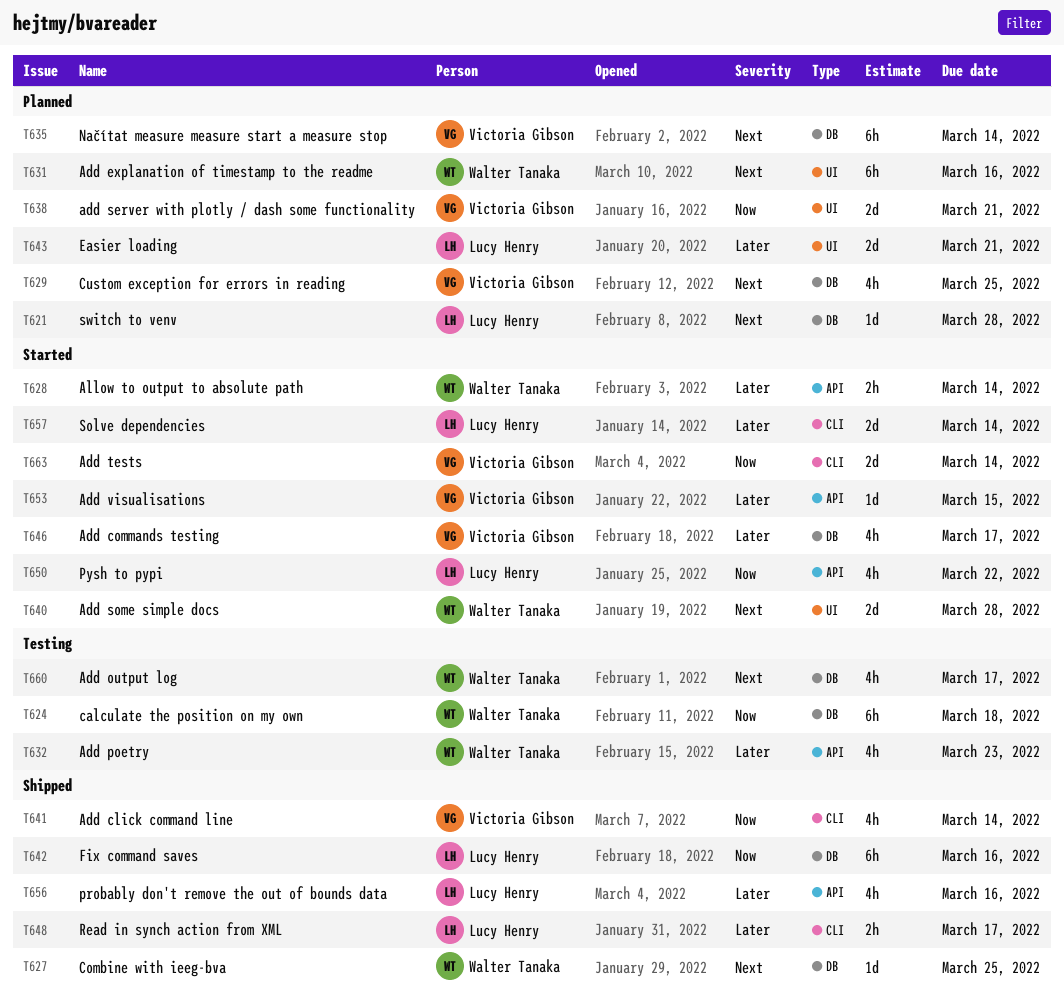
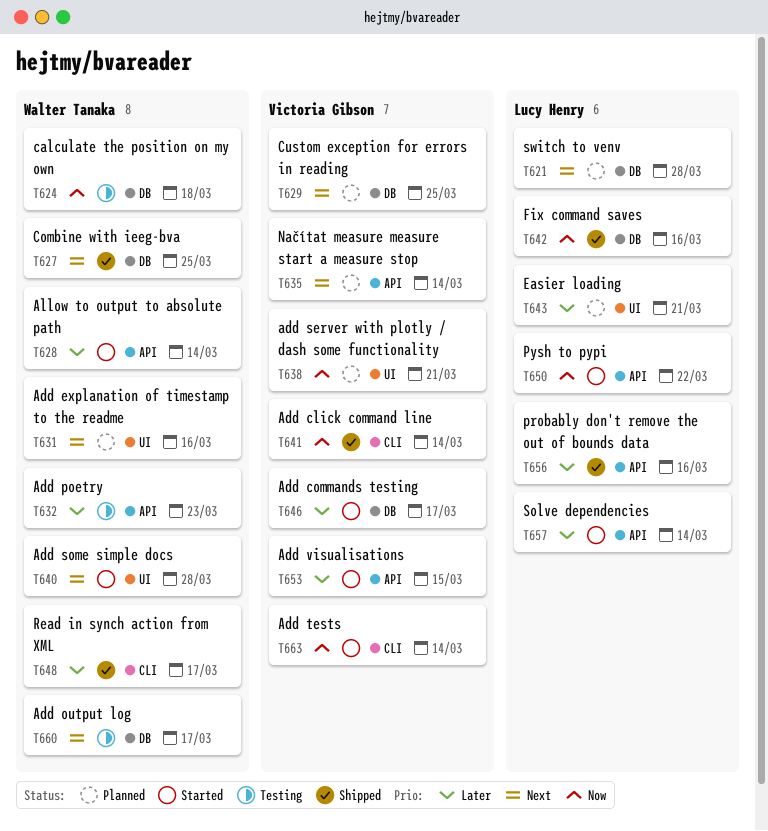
T635, label: DB -> API
T648, owner: Lucy Henry -> Walter Tanaka
T657, label: CLI -> API

